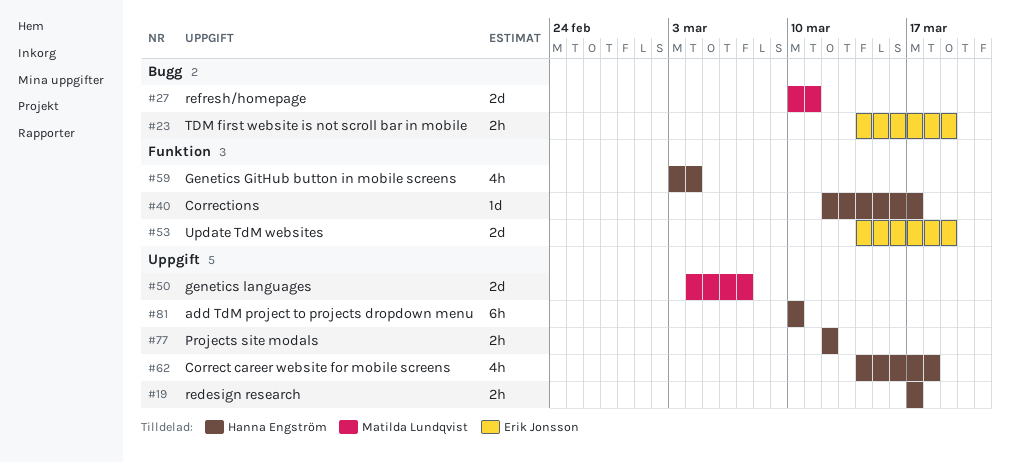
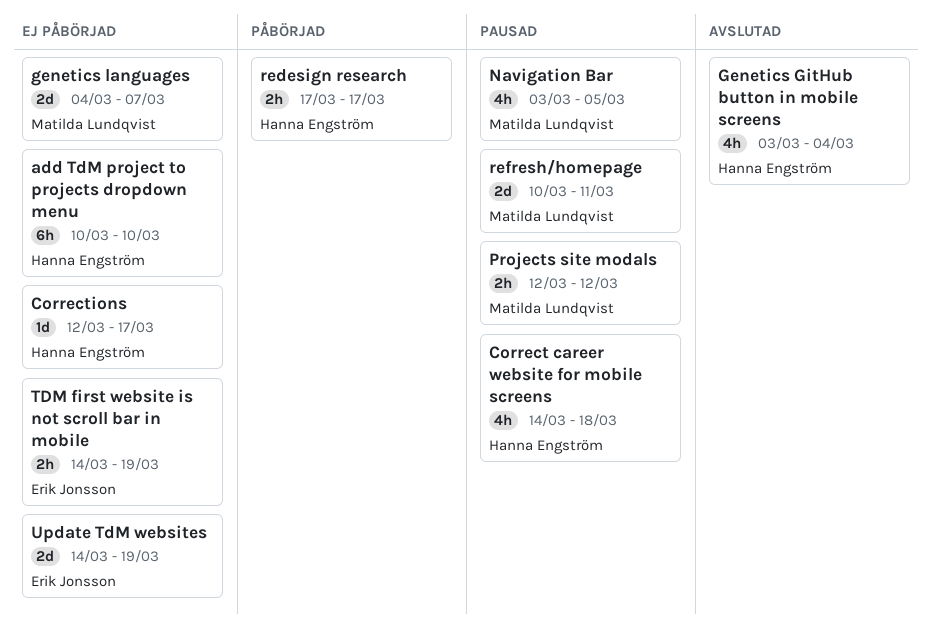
Navigation Bar: none -> present
Projects site modals, owner: Hanna Engström -> Matilda Lundqvist

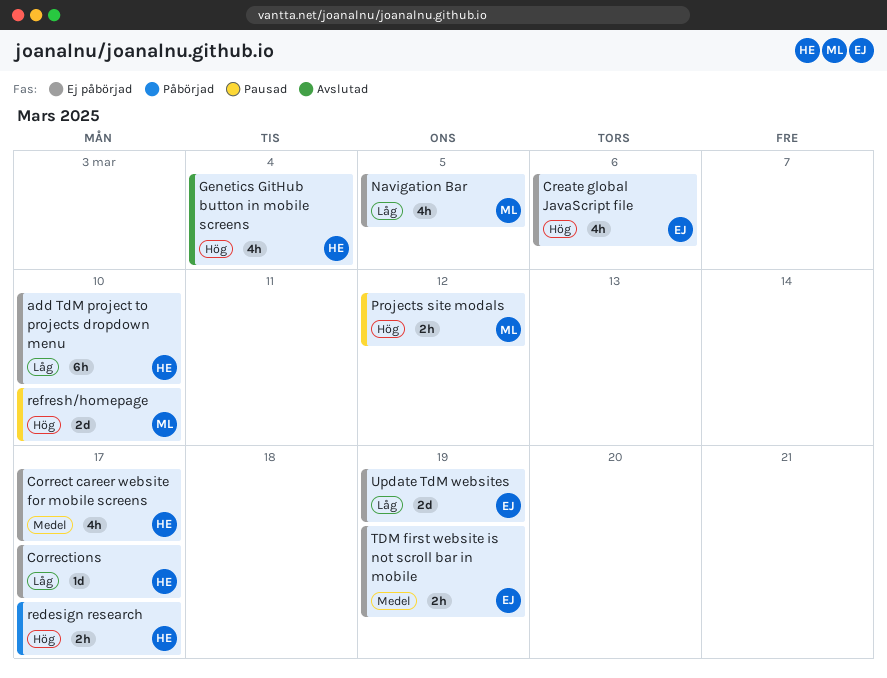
Correct career website for mobile screens, status: Pausad -> Ej påbörjad
Correct career website for mobile screens, due: Mar 18 -> Mar 17
Create global JavaScript file: none -> present
genetics languages: present -> none
Navigation Bar, status: Pausad -> Ej påbörjad
refresh/homepage, due: Mar 11 -> Mar 10

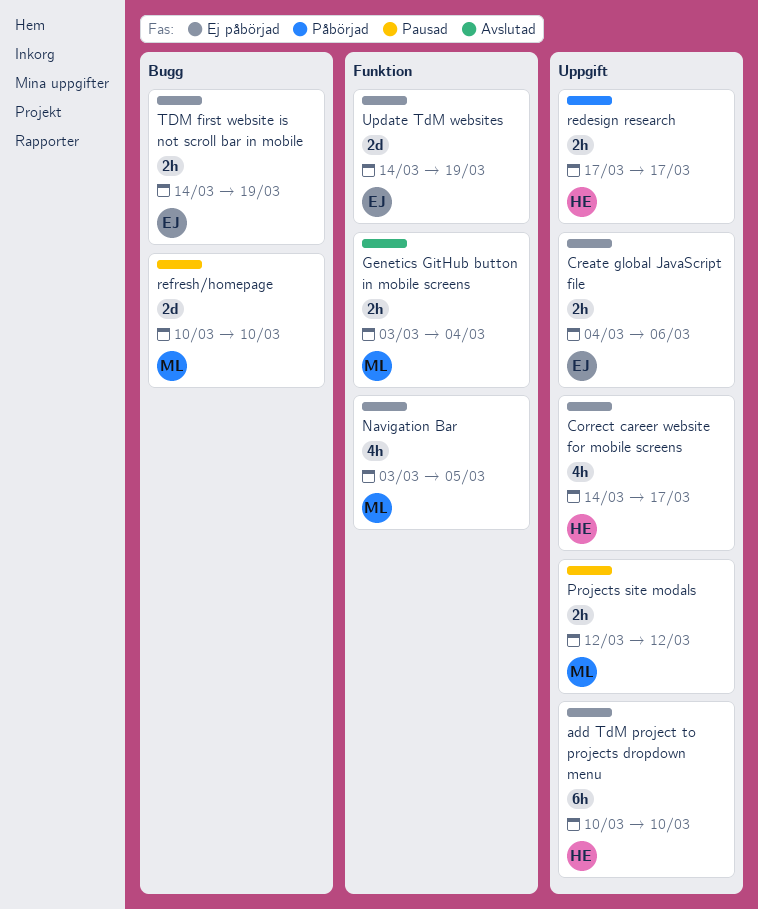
Corrections: present -> none
Create global JavaScript file, estimate: 4h -> 2h
Genetics GitHub button in mobile screens, owner: HE -> ML
Genetics GitHub button in mobile screens, estimate: 4h -> 2h

